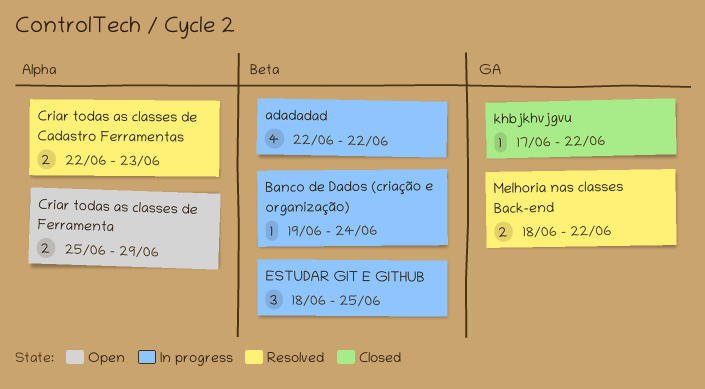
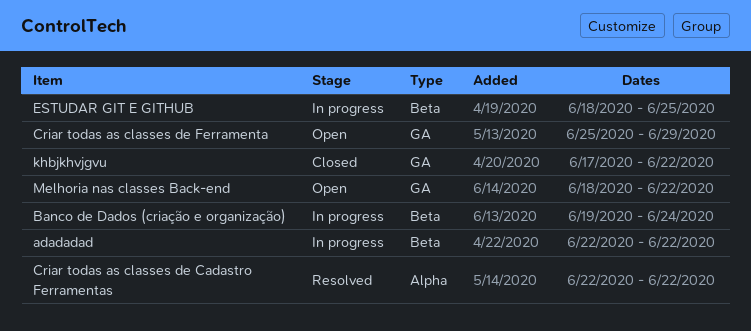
Criar todas as classes de Cadastro Ferramentas, due: Jun 23 -> Jun 22
Criar todas as classes de Ferramenta, label: Alpha -> GA
Melhoria nas classes Back-end, status: Resolved -> Open

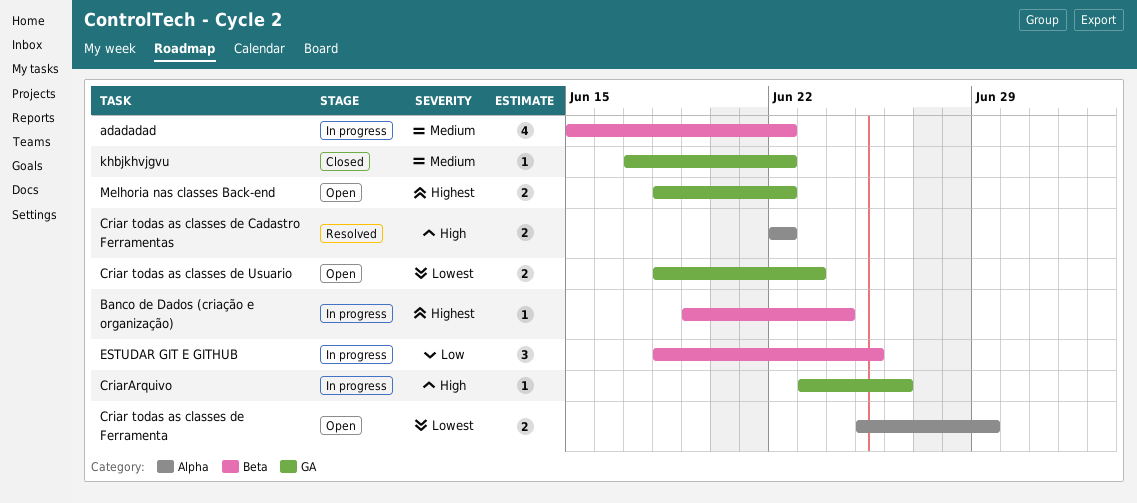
adadadad, start: Jun 22 -> Jun 15
Criar todas as classes de Ferramenta, label: GA -> Alpha
Criar todas as classes de Usuario: none -> present
CriarArquivo: none -> present

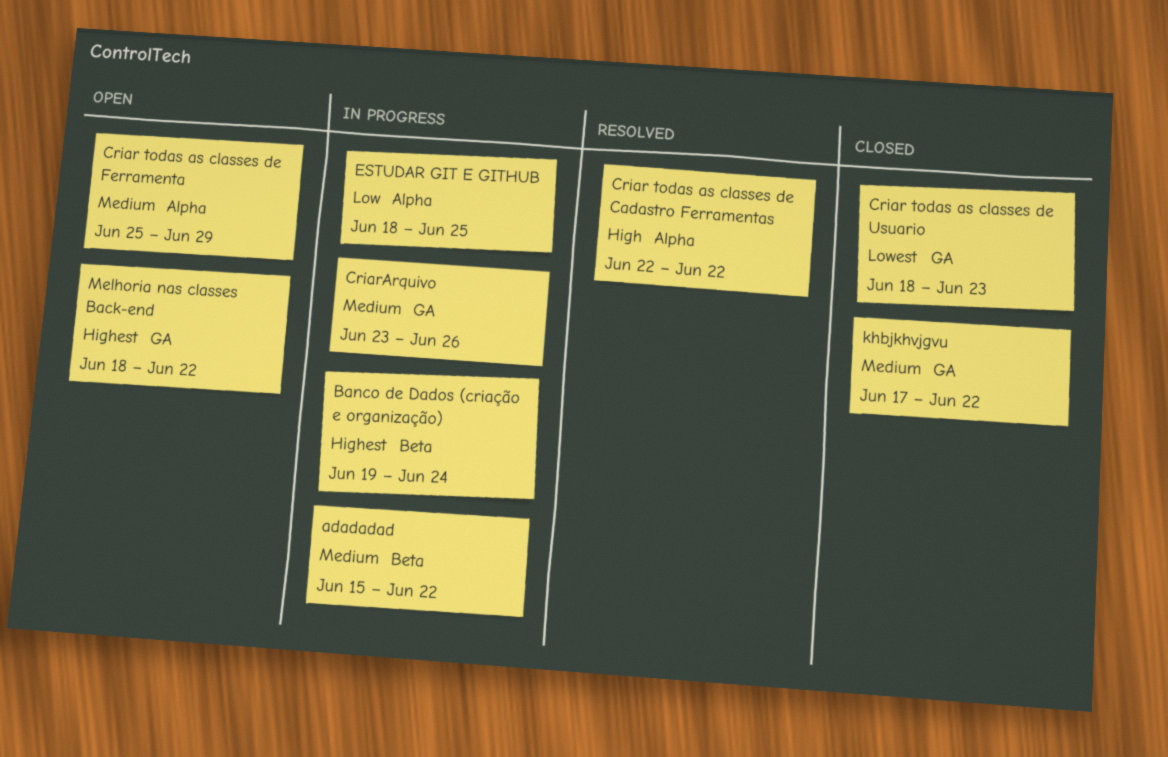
Criar todas as classes de Ferramenta, priority: Lowest -> Medium
Criar todas as classes de Usuario, status: Open -> Closed
CriarArquivo, priority: High -> Medium
ESTUDAR GIT E GITHUB, label: Beta -> Alpha

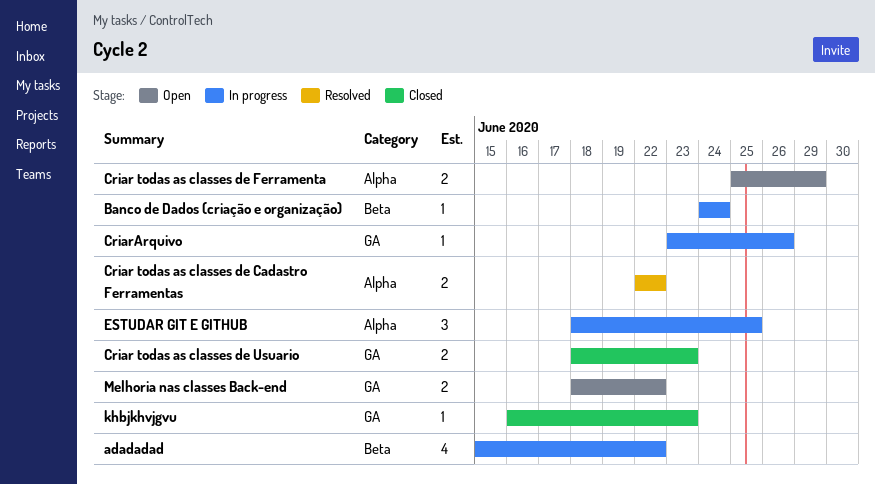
Banco de Dados (criação e organização), start: Jun 19 -> Jun 24
khbjkhvjgvu, start: Jun 17 -> Jun 16
khbjkhvjgvu, due: Jun 22 -> Jun 23

